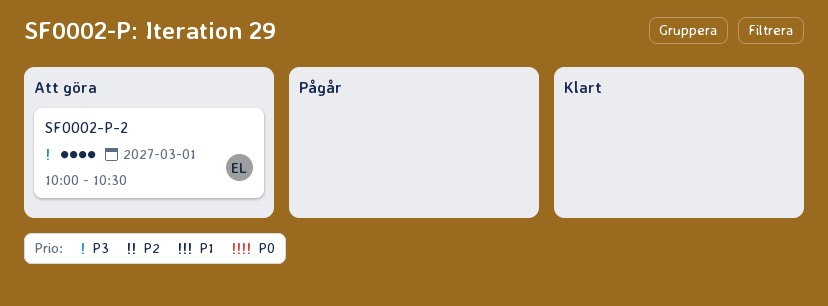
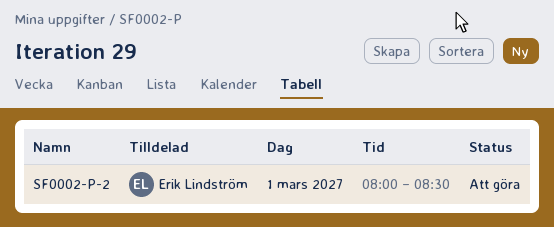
SF0002-P-2, begins: 10:00 -> 08:00
SF0002-P-2, ends: 10:30 -> 08:30

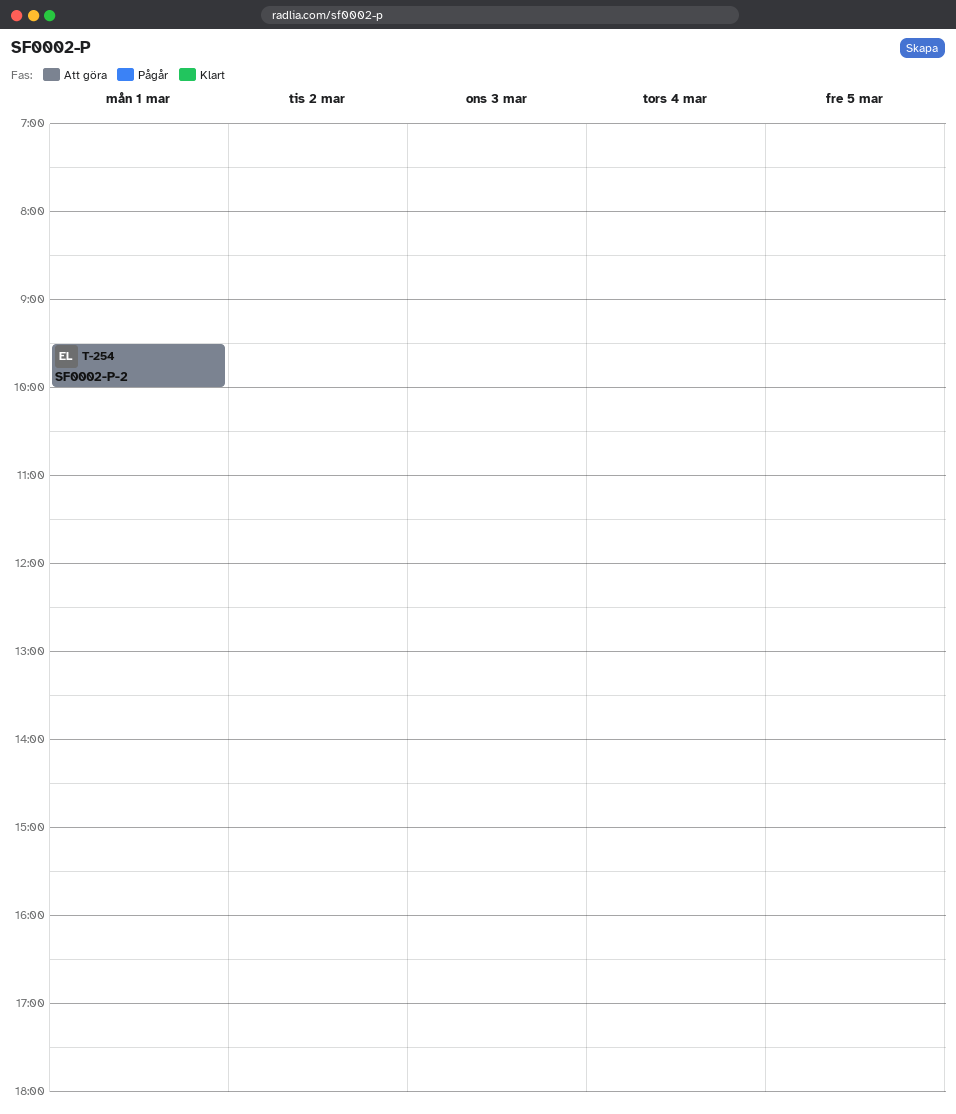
SF0002-P-2, begins: 08:00 -> 09:30
SF0002-P-2, ends: 08:30 -> 10:00

